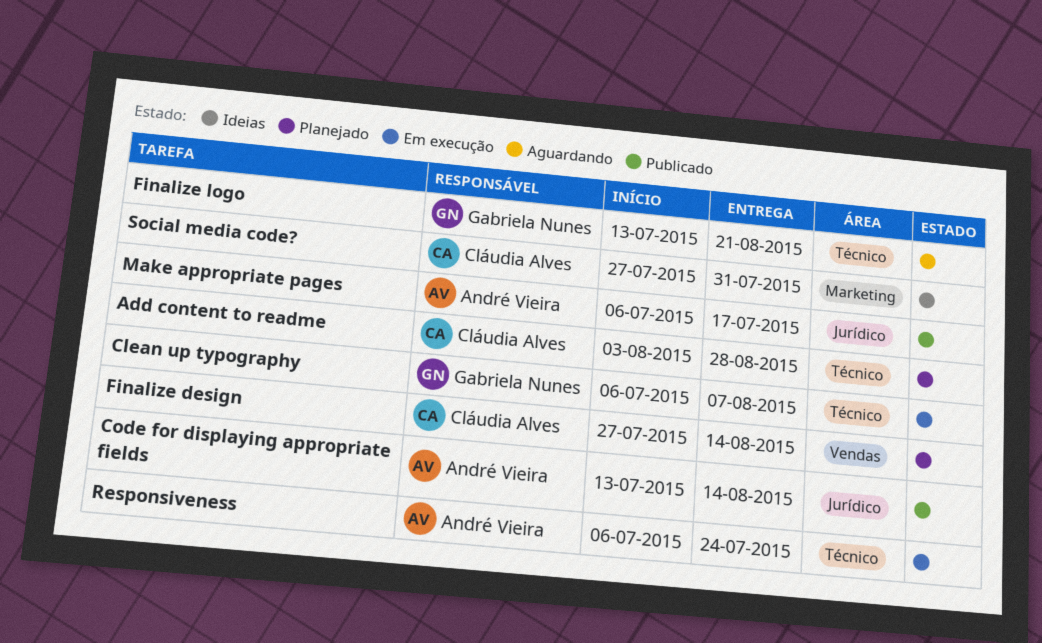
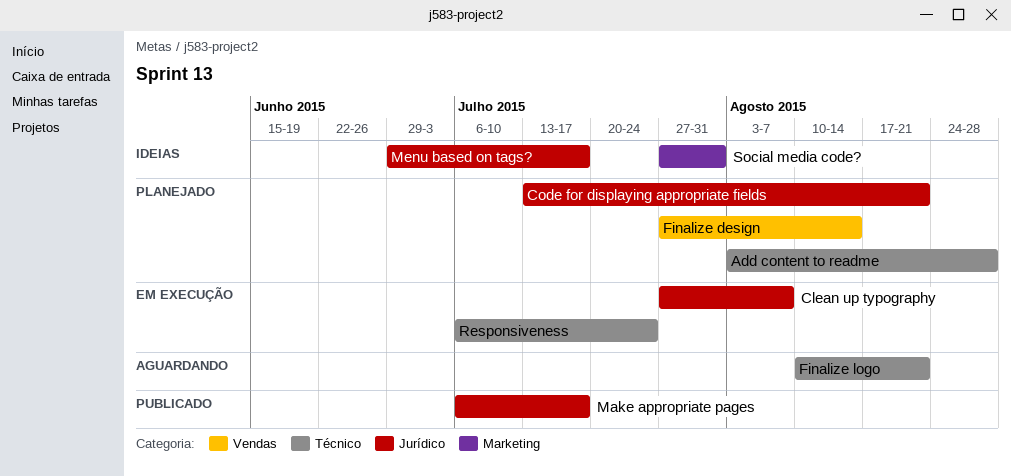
Clean up typography, label: Técnico -> Jurídico
Clean up typography, start: Jul 6 -> Jul 27
Code for displaying appropriate fields, status: Publicado -> Planejado
Code for displaying appropriate fields, due: Aug 14 -> Aug 21
Finalize logo, start: Jul 13 -> Aug 10
Menu based on tags?: none -> present

